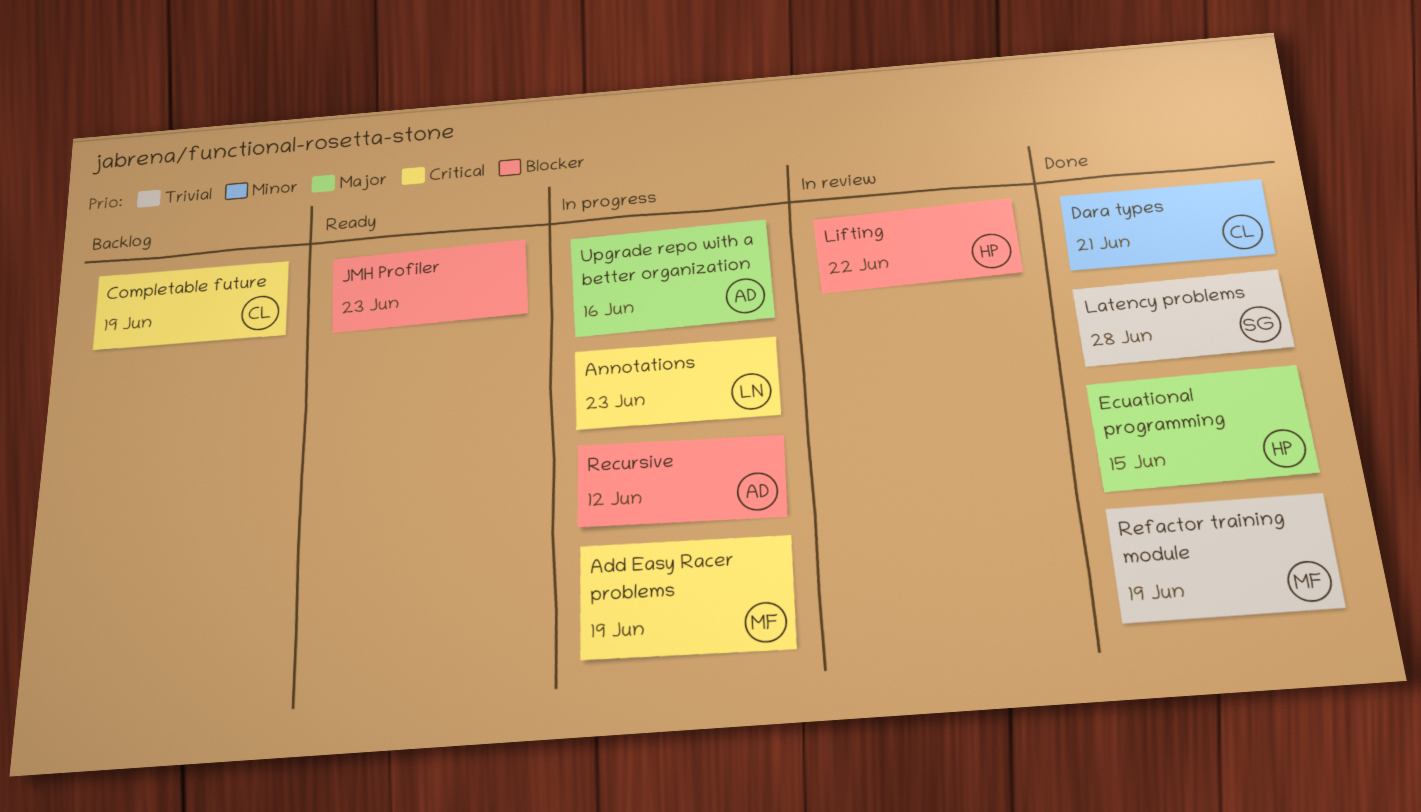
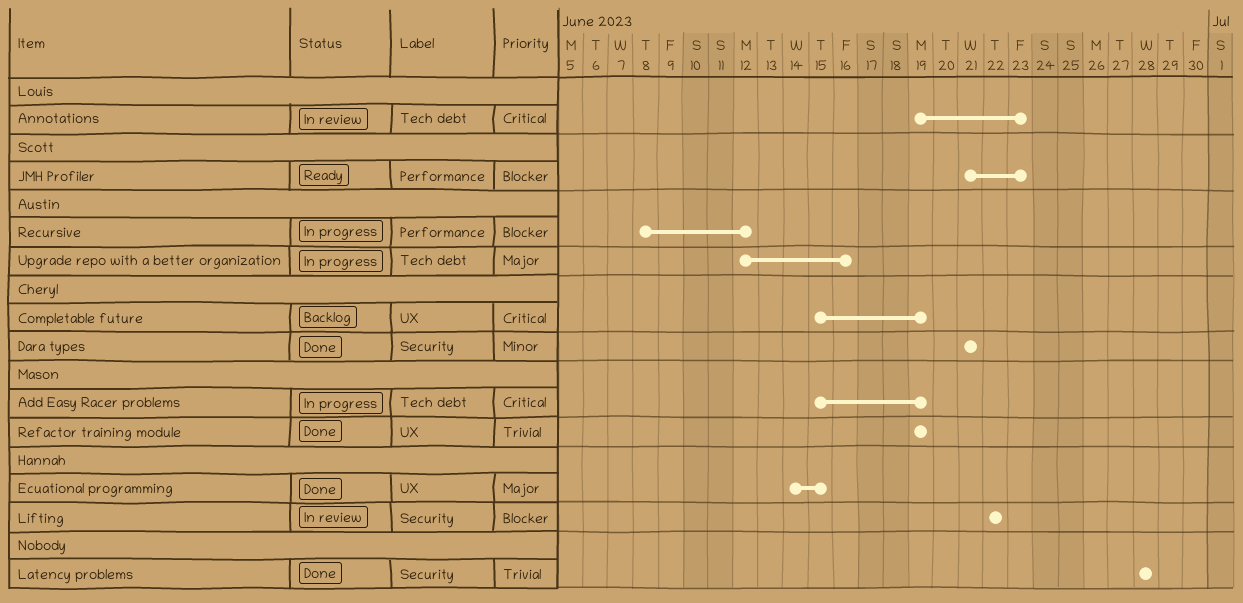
Annotations, status: In progress -> In review
JMH Profiler, owner: none -> Scott
Latency problems, owner: Scott -> none

